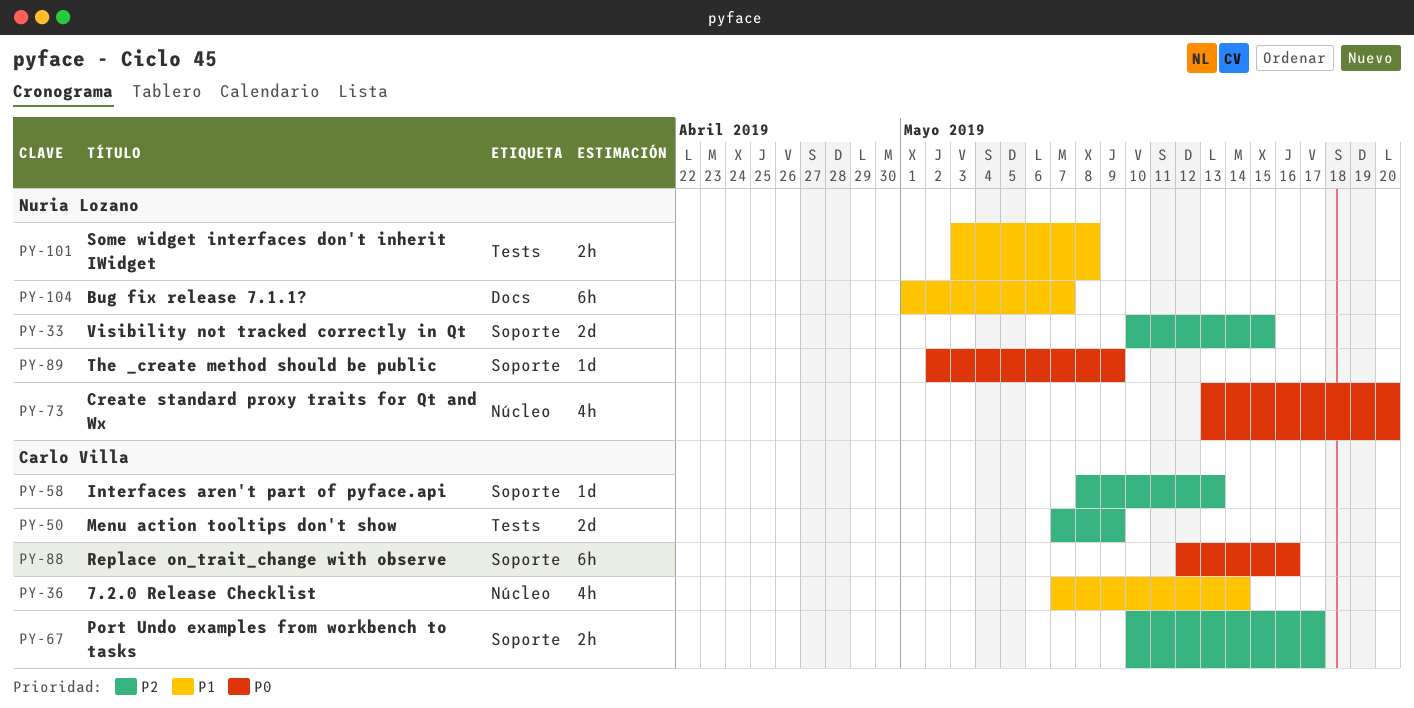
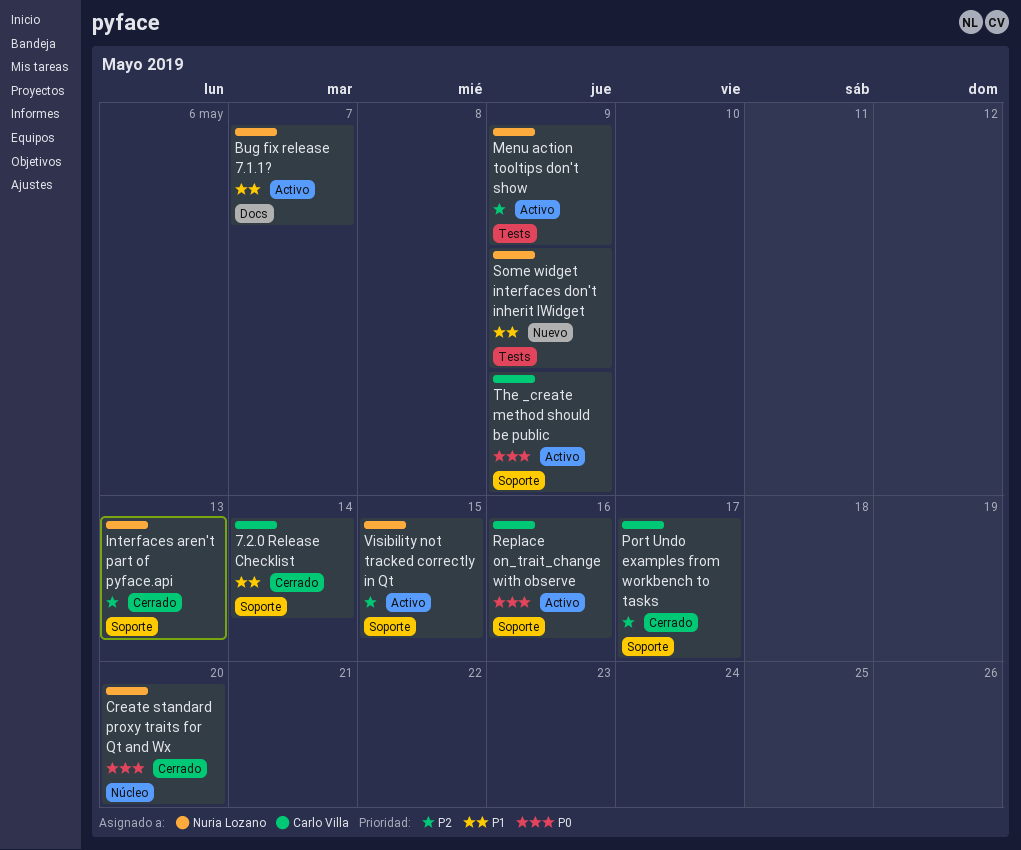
7.2.0 Release Checklist, label: Núcleo -> Soporte
Interfaces aren't part of pyface.api, owner: Carlo Villa -> Nuria Lozano
Menu action tooltips don't show, owner: Carlo Villa -> Nuria Lozano
Some widget interfaces don't inherit IWidget, due: May 8 -> May 9
The _create method should be public, owner: Nuria Lozano -> Carlo Villa

